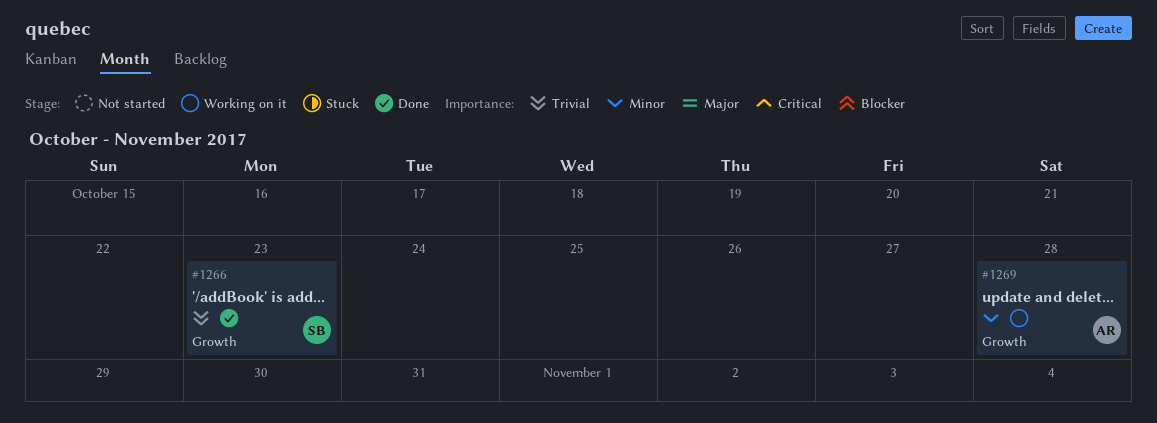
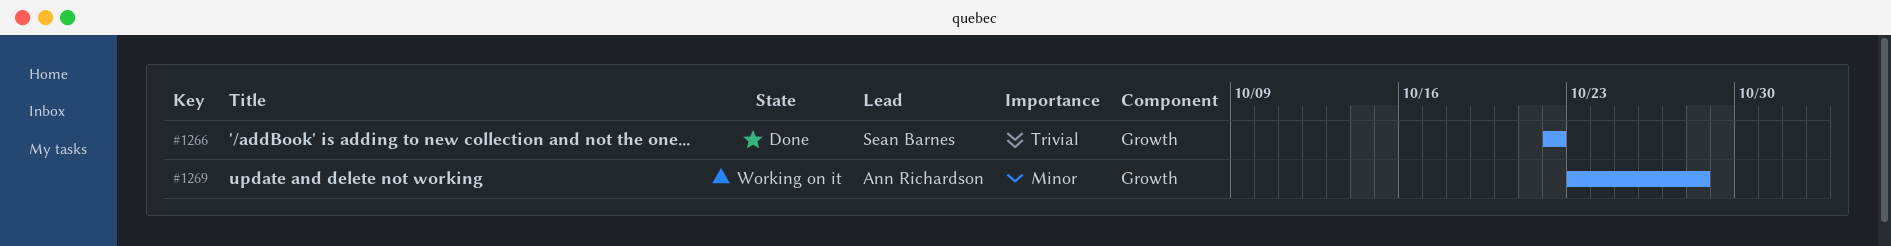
#1266, due: Oct 23 -> Oct 22

